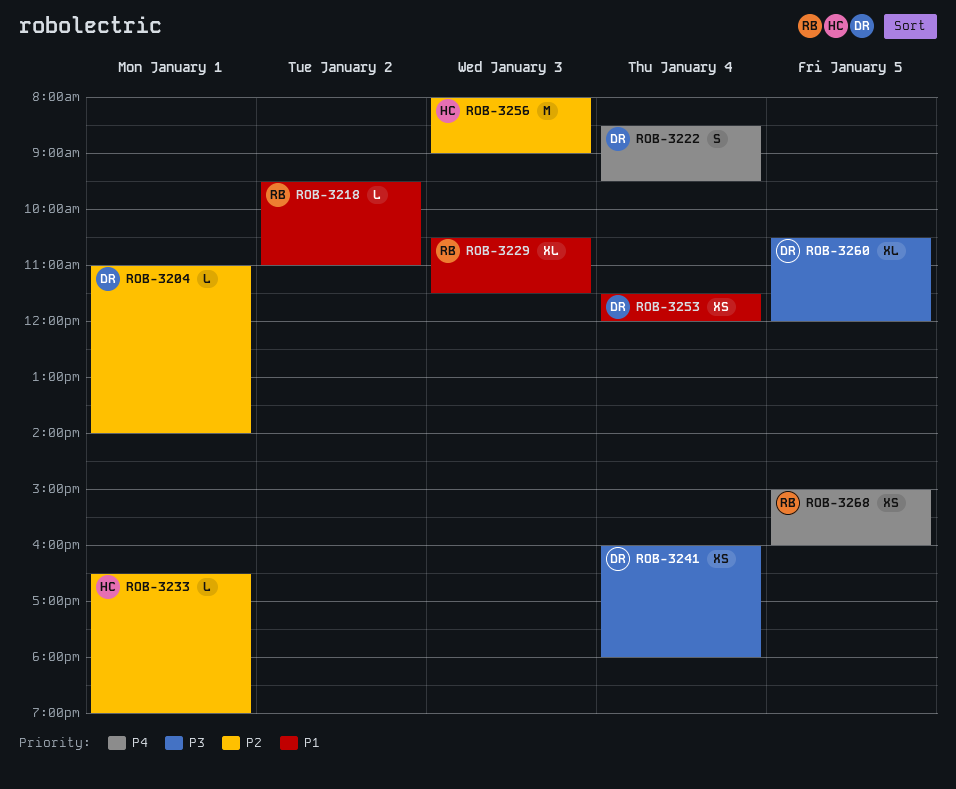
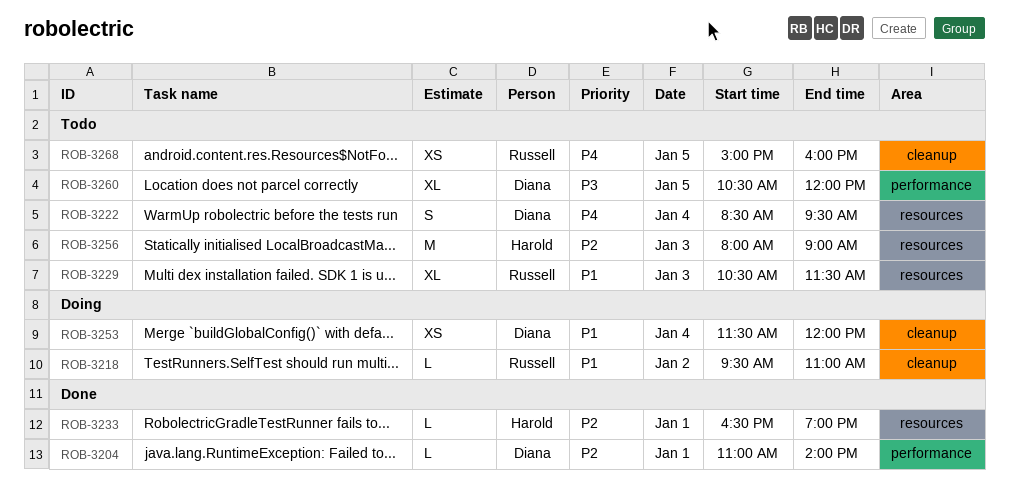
ROB-3241: present -> none

